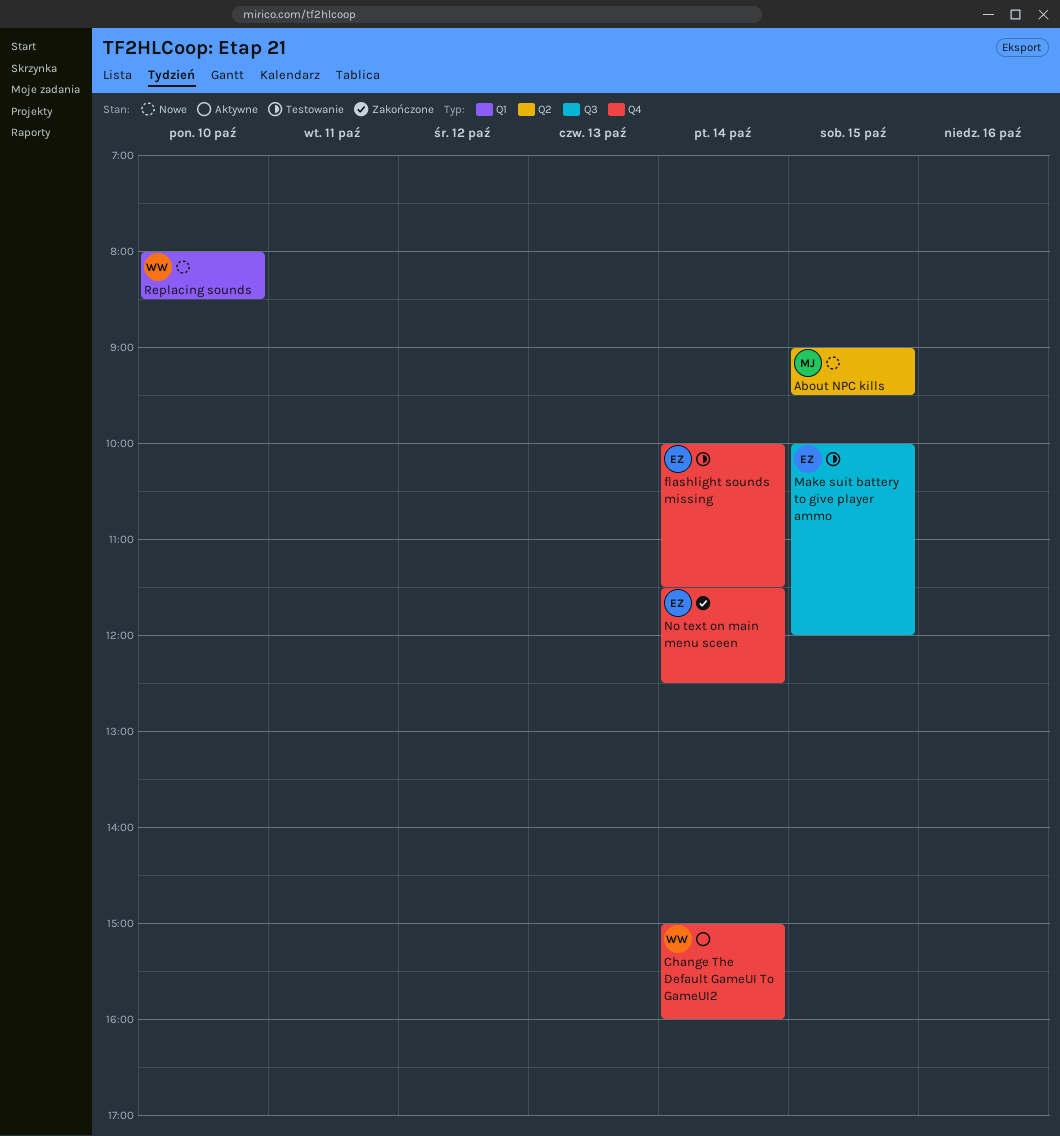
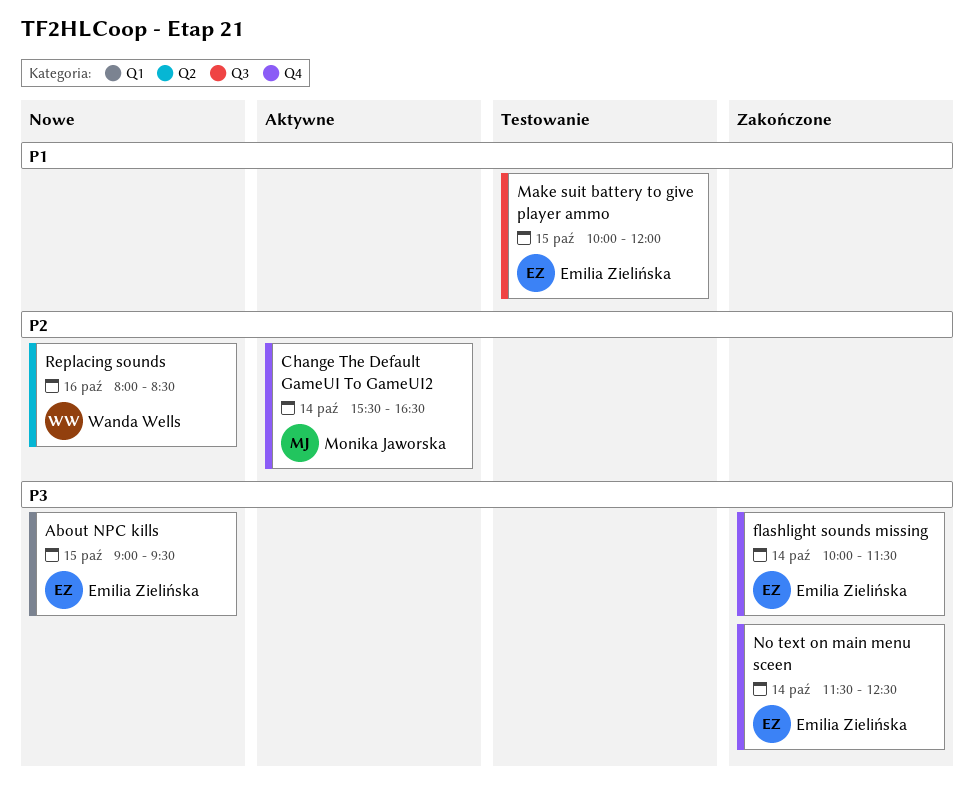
About NPC kills, owner: Monika Jaworska -> Emilia Zielińska
About NPC kills, label: Q2 -> Q1
Change The Default GameUI To GameUI2, owner: Wanda Wells -> Monika Jaworska
Change The Default GameUI To GameUI2, begins: 15:00 -> 15:30
Change The Default GameUI To GameUI2, ends: 16:00 -> 16:30
flashlight sounds missing, status: Testowanie -> Zakończone
Replacing sounds, label: Q1 -> Q2
Replacing sounds, day: Oct 10 -> Oct 16

